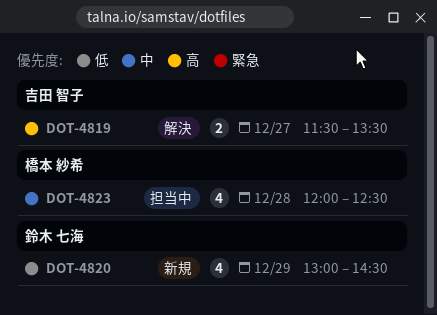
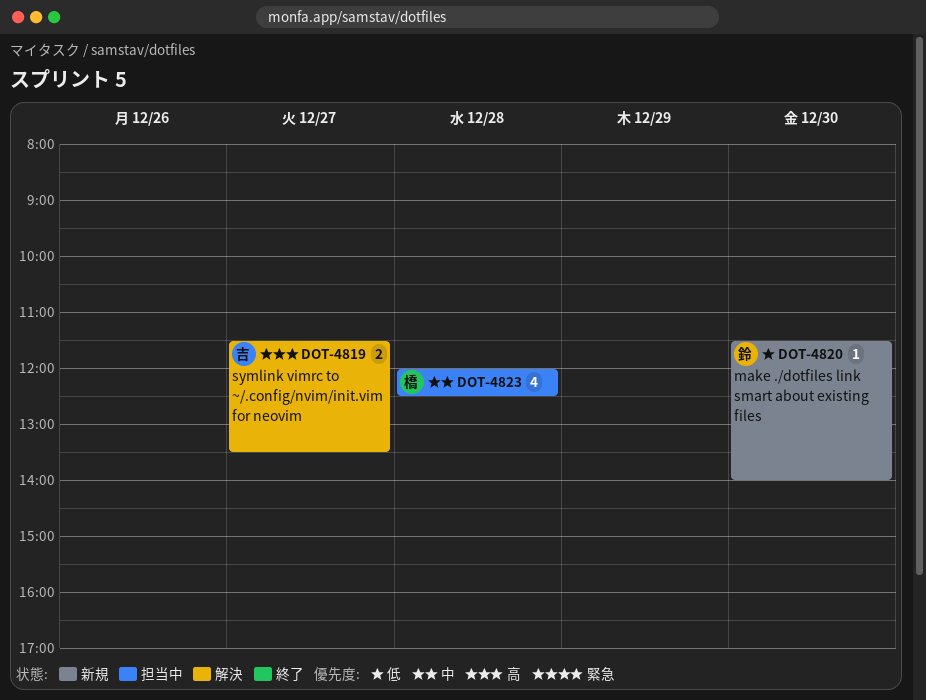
DOT-4820, estimate: 4 -> 1
DOT-4820, day: Dec 29 -> Dec 30
DOT-4820, begins: 13:00 -> 11:30
DOT-4820, ends: 14:30 -> 14:00

